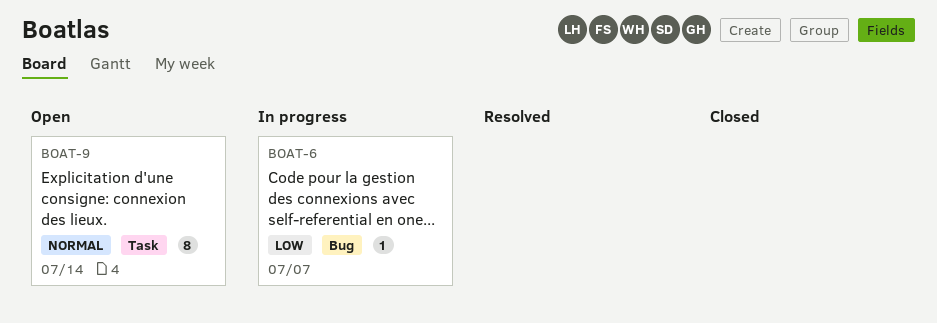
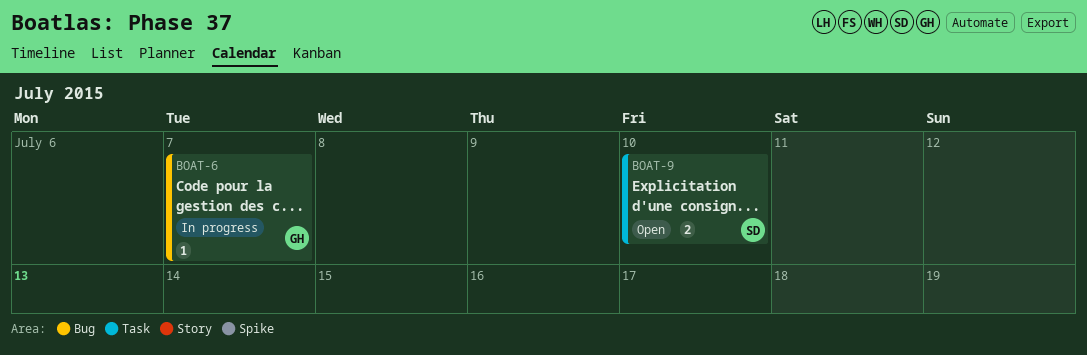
BOAT-9, estimate: 8 -> 2
BOAT-9, due: Jul 14 -> Jul 10

